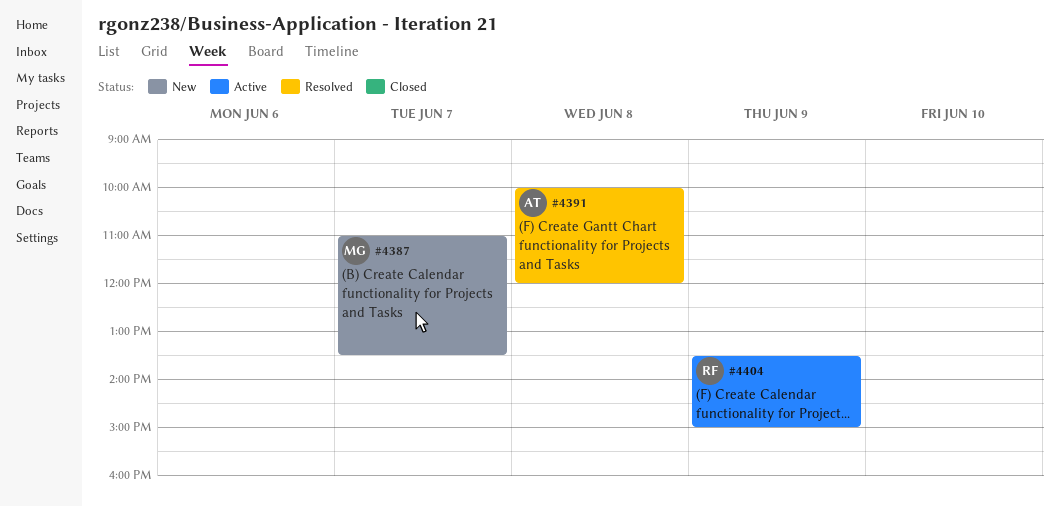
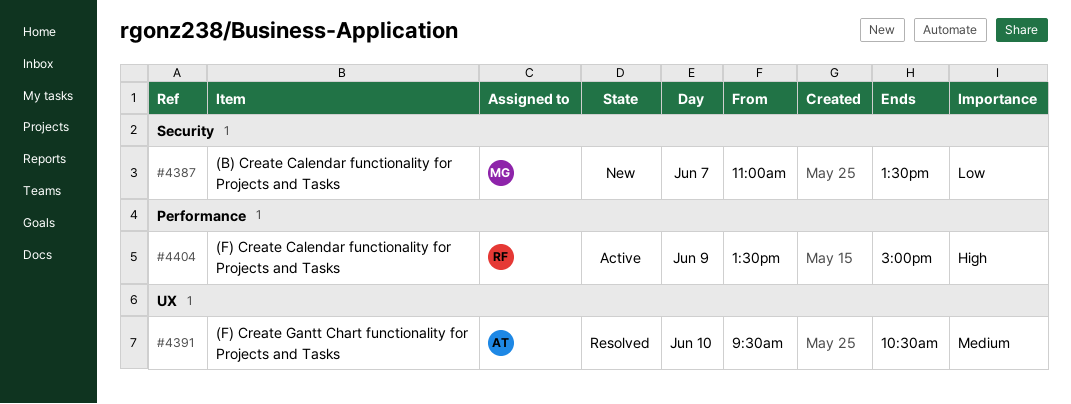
#4391, day: Jun 8 -> Jun 10
#4391, begins: 10:00 -> 09:30
#4391, ends: 12:00 -> 10:30

